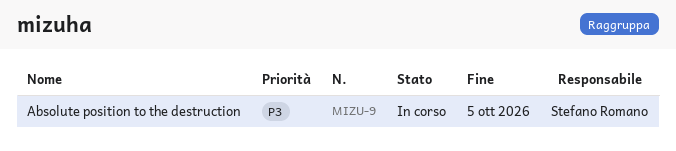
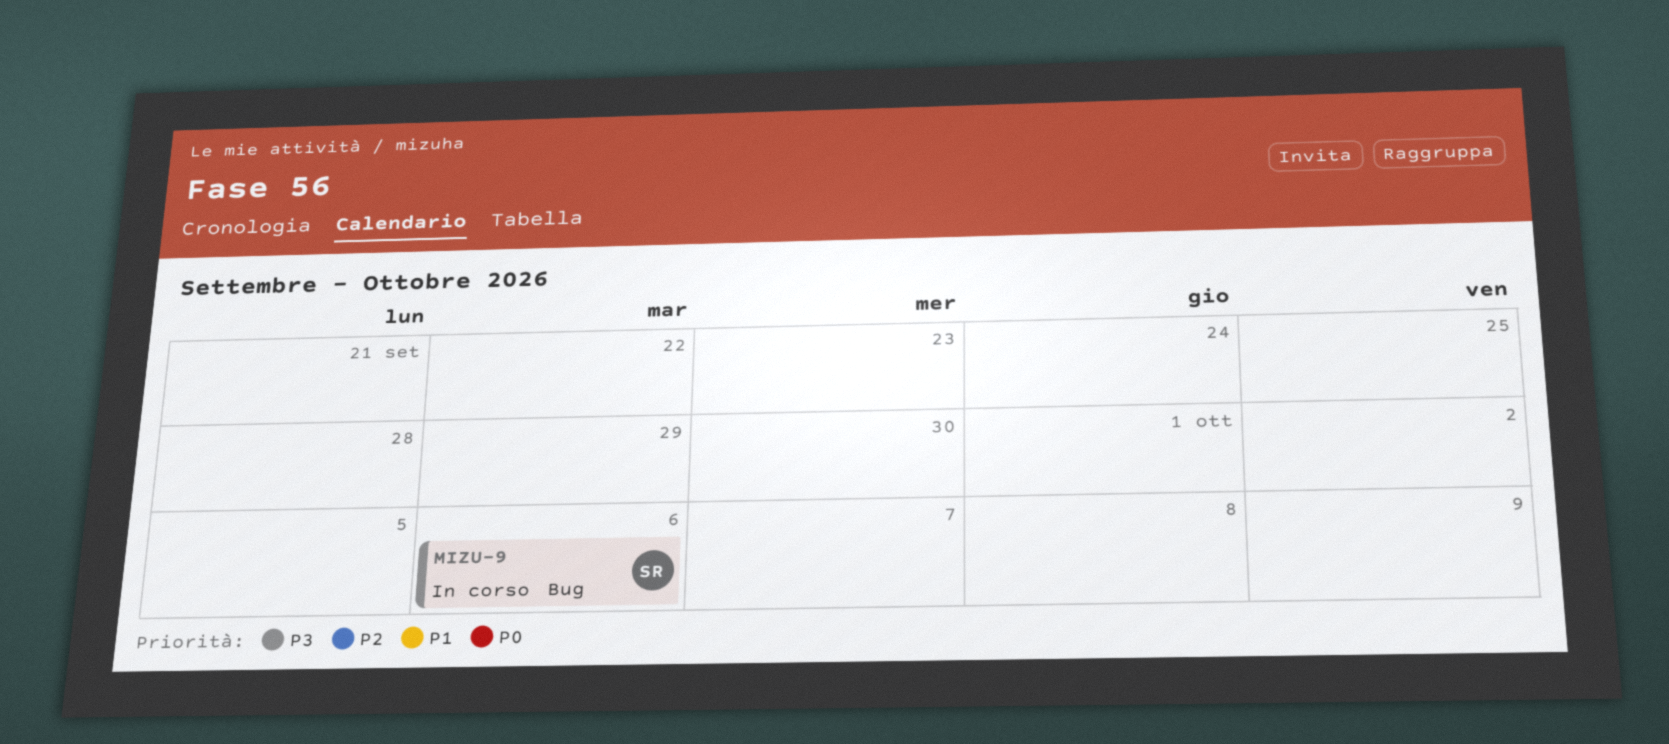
MIZU-9, due: Oct 5 -> Oct 6

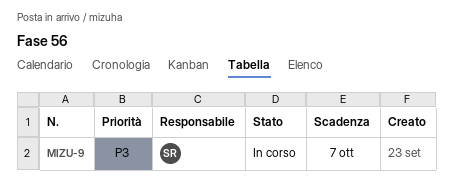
MIZU-9, due: Oct 6 -> Oct 7

